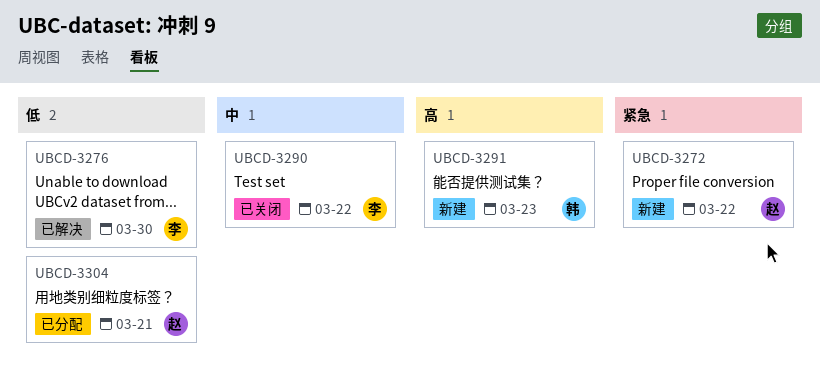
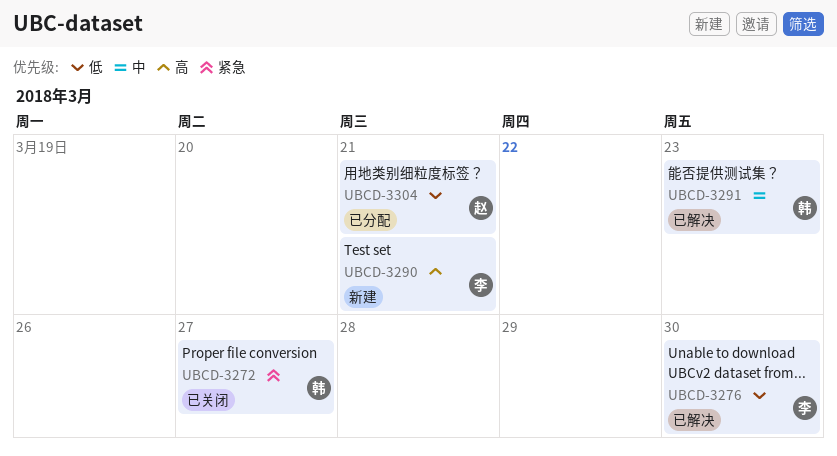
UBCD-3272, status: 新建 -> 已关闭
UBCD-3272, owner: 赵 -> 韩
UBCD-3272, due: Mar 22 -> Mar 27
UBCD-3290, status: 已关闭 -> 新建
UBCD-3290, priority: 中 -> 高
UBCD-3290, due: Mar 22 -> Mar 21
UBCD-3291, status: 新建 -> 已解决
UBCD-3291, priority: 高 -> 中

